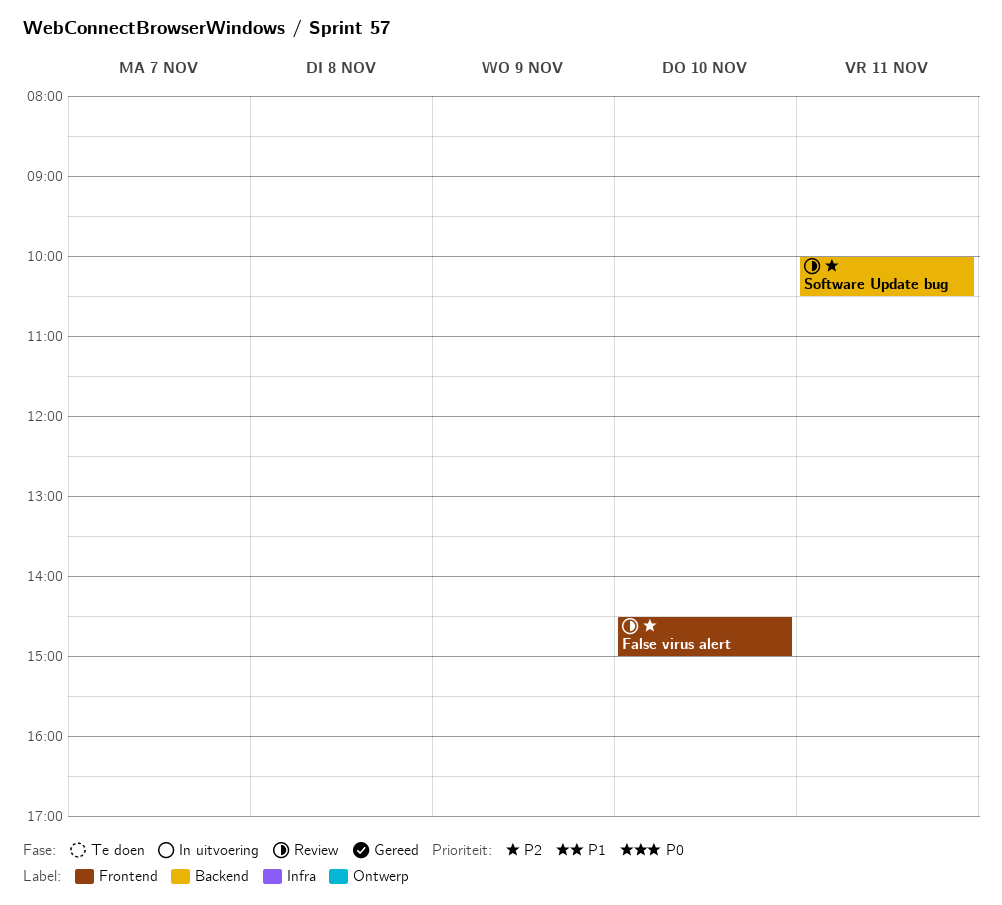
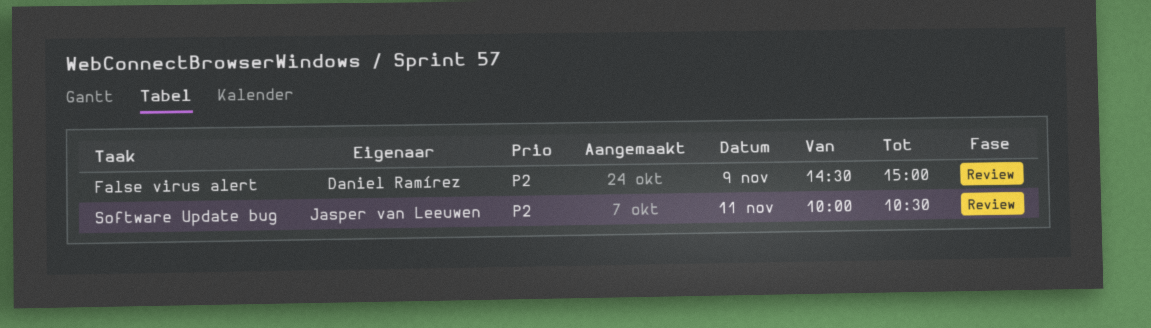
False virus alert, day: Nov 10 -> Nov 9

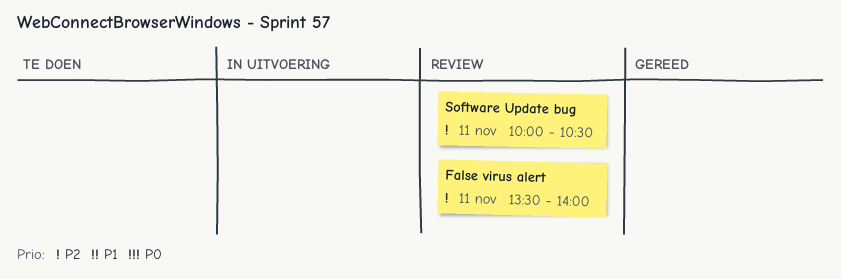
False virus alert, day: Nov 9 -> Nov 11
False virus alert, begins: 14:30 -> 13:30
False virus alert, ends: 15:00 -> 14:00

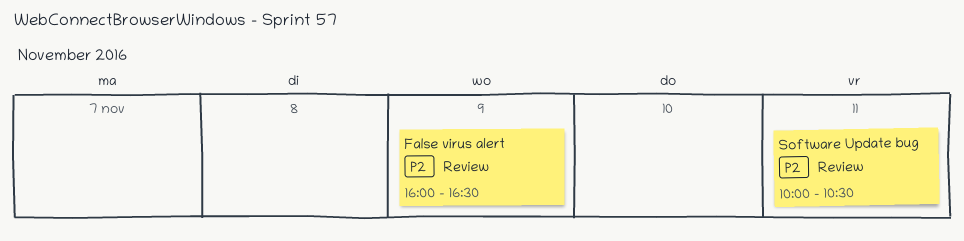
False virus alert, day: Nov 11 -> Nov 9
False virus alert, begins: 13:30 -> 16:00
False virus alert, ends: 14:00 -> 16:30

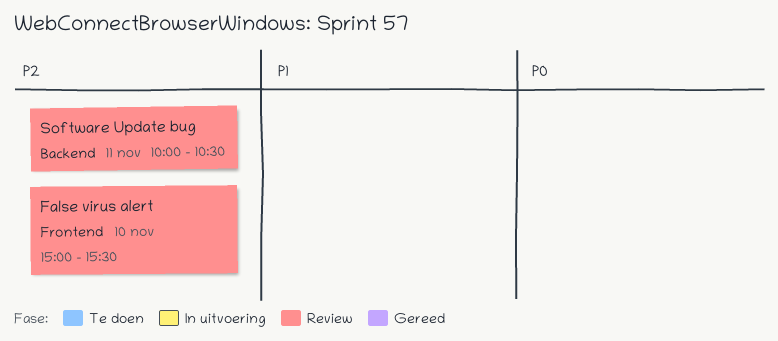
False virus alert, day: Nov 9 -> Nov 10
False virus alert, begins: 16:00 -> 15:00
False virus alert, ends: 16:30 -> 15:30

